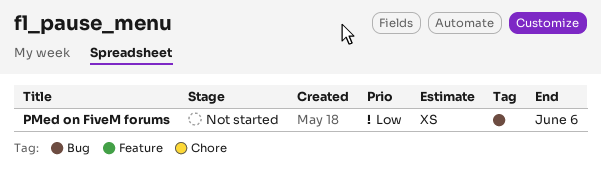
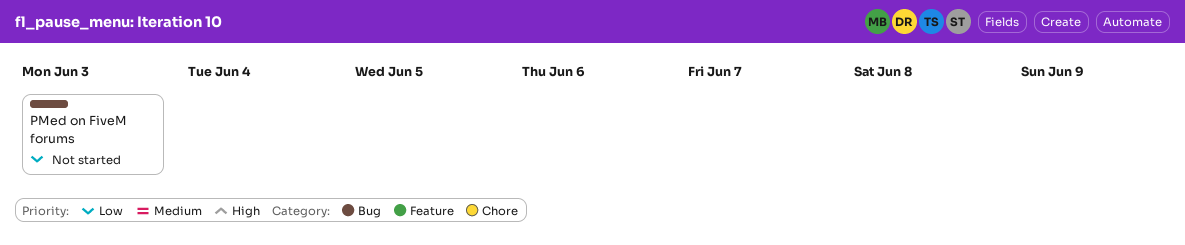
PMed on FiveM forums, due: Jun 6 -> Jun 3

